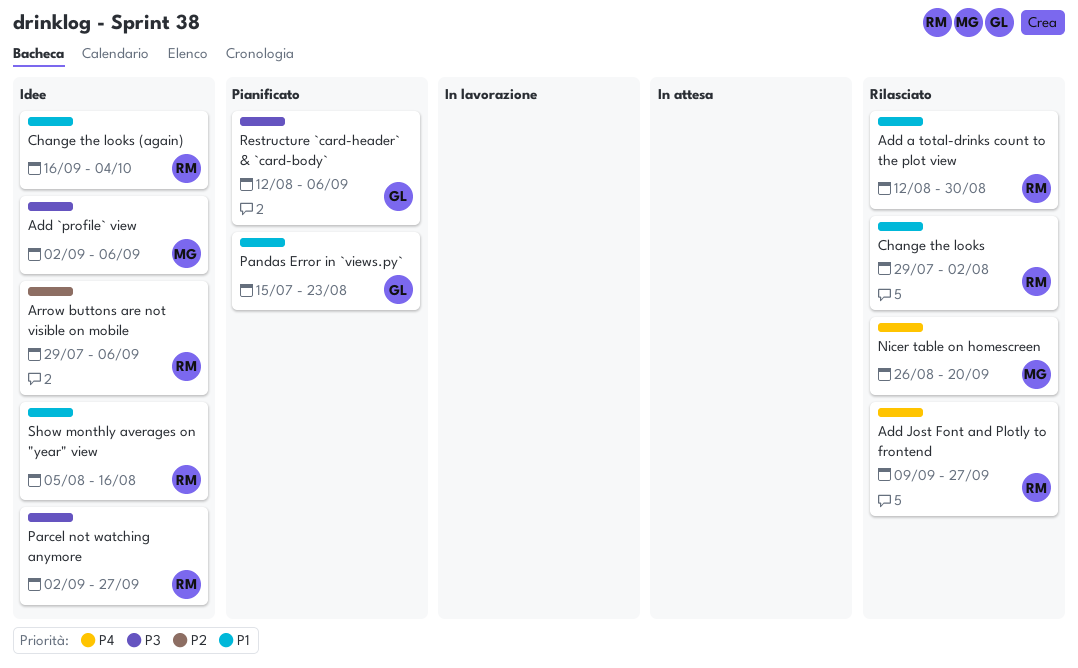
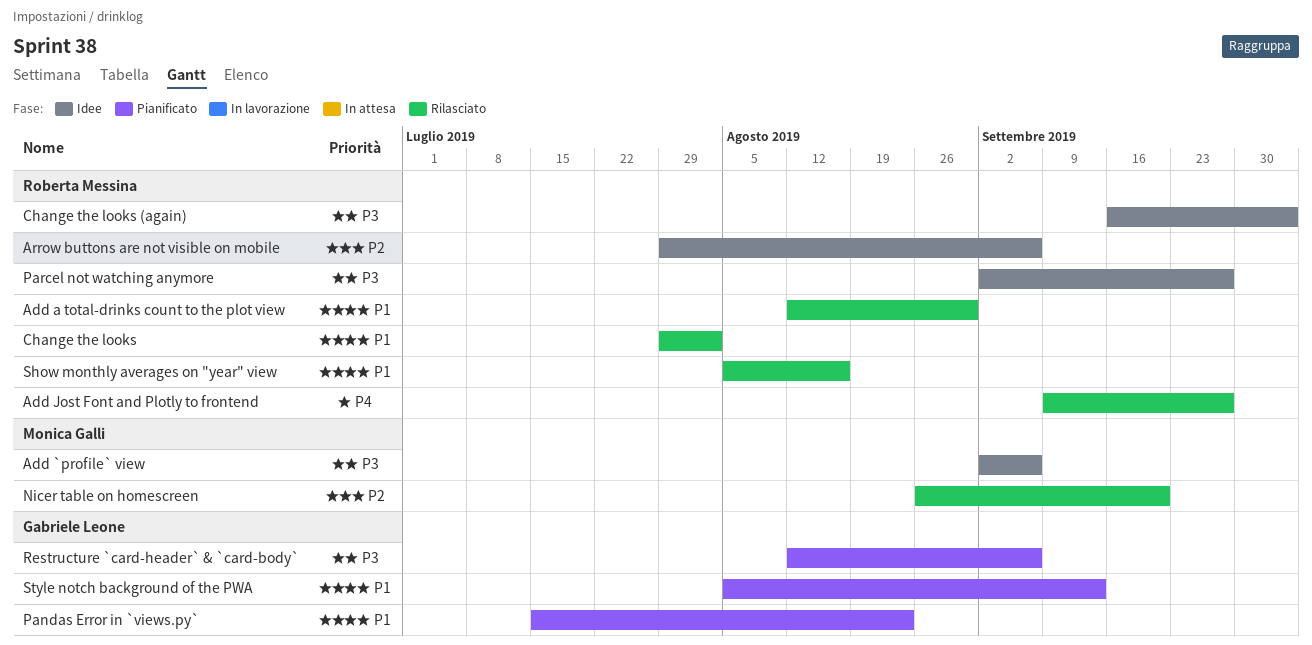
Change the looks (again), priority: P1 -> P3
Nicer table on homescreen, priority: P4 -> P2
Show monthly averages on "year" view, status: Idee -> Rilasciato
Style notch background of the PWA: none -> present

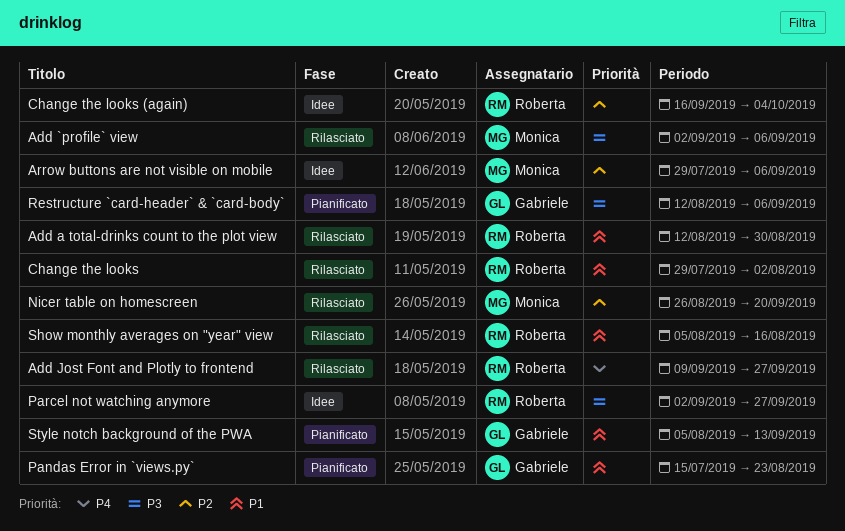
Add `profile` view, status: Idee -> Rilasciato
Arrow buttons are not visible on mobile, owner: Roberta Messina -> Monica Galli
Change the looks (again), priority: P3 -> P2

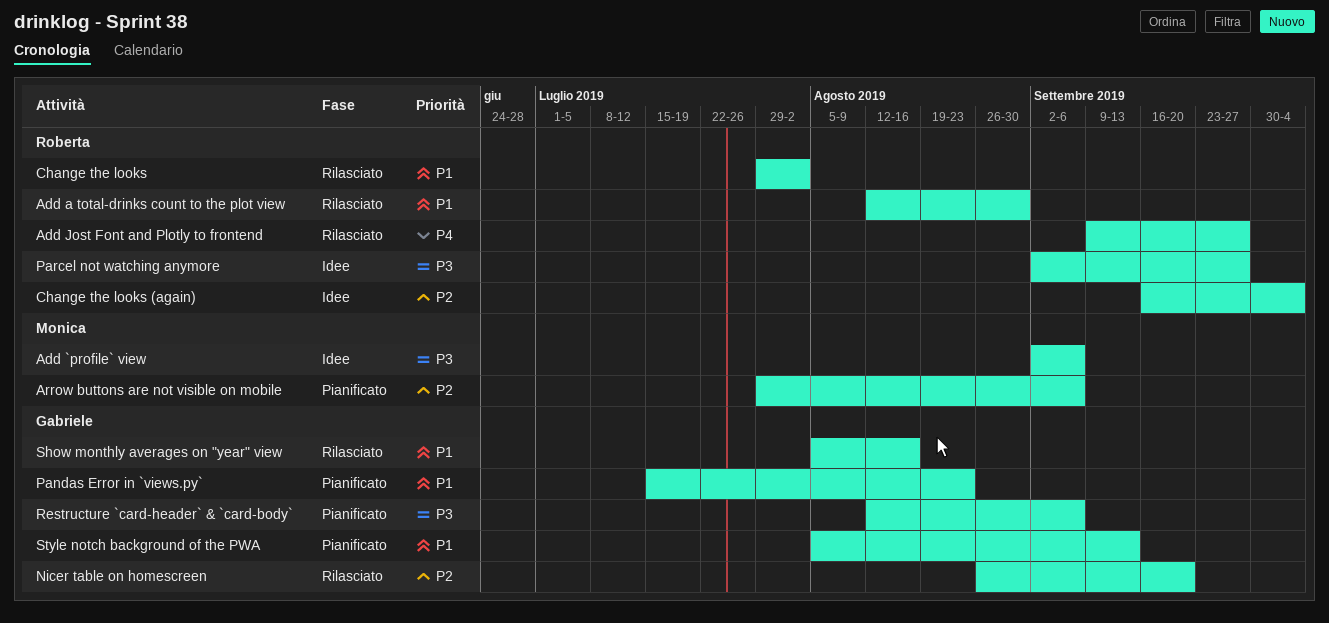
Add `profile` view, status: Rilasciato -> Idee
Arrow buttons are not visible on mobile, status: Idee -> Pianificato
Nicer table on homescreen, owner: Monica -> Gabriele
Show monthly averages on "year" view, owner: Roberta -> Gabriele

